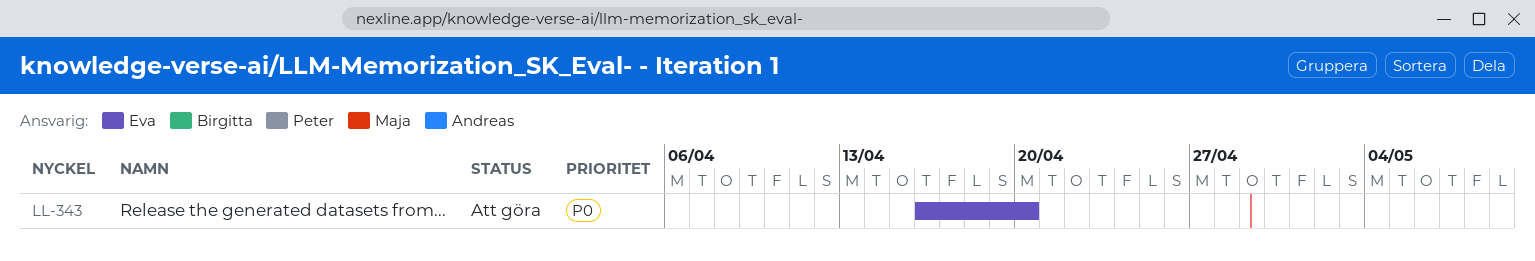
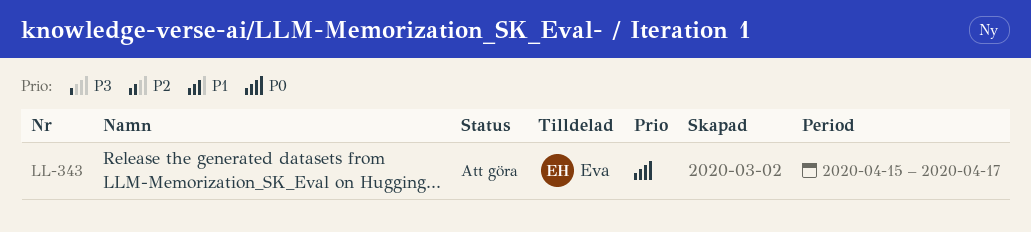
LL-343, start: Apr 16 -> Apr 15
LL-343, due: Apr 20 -> Apr 17

